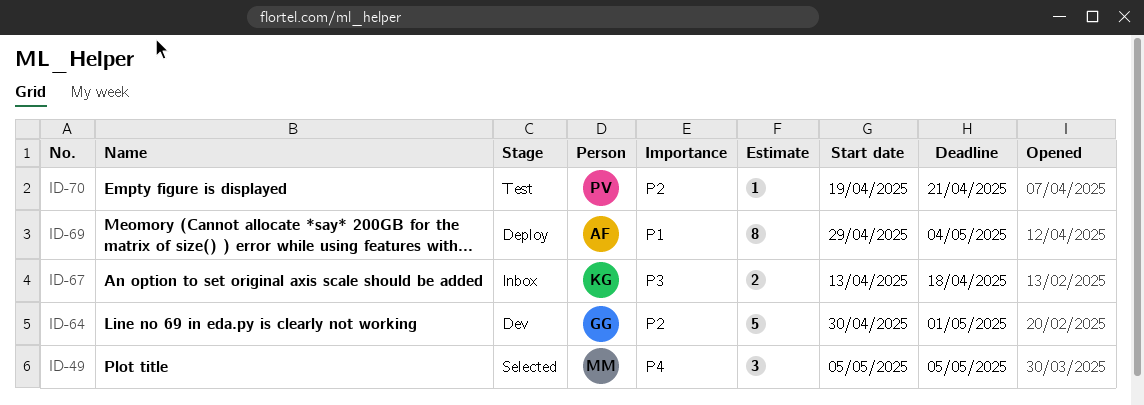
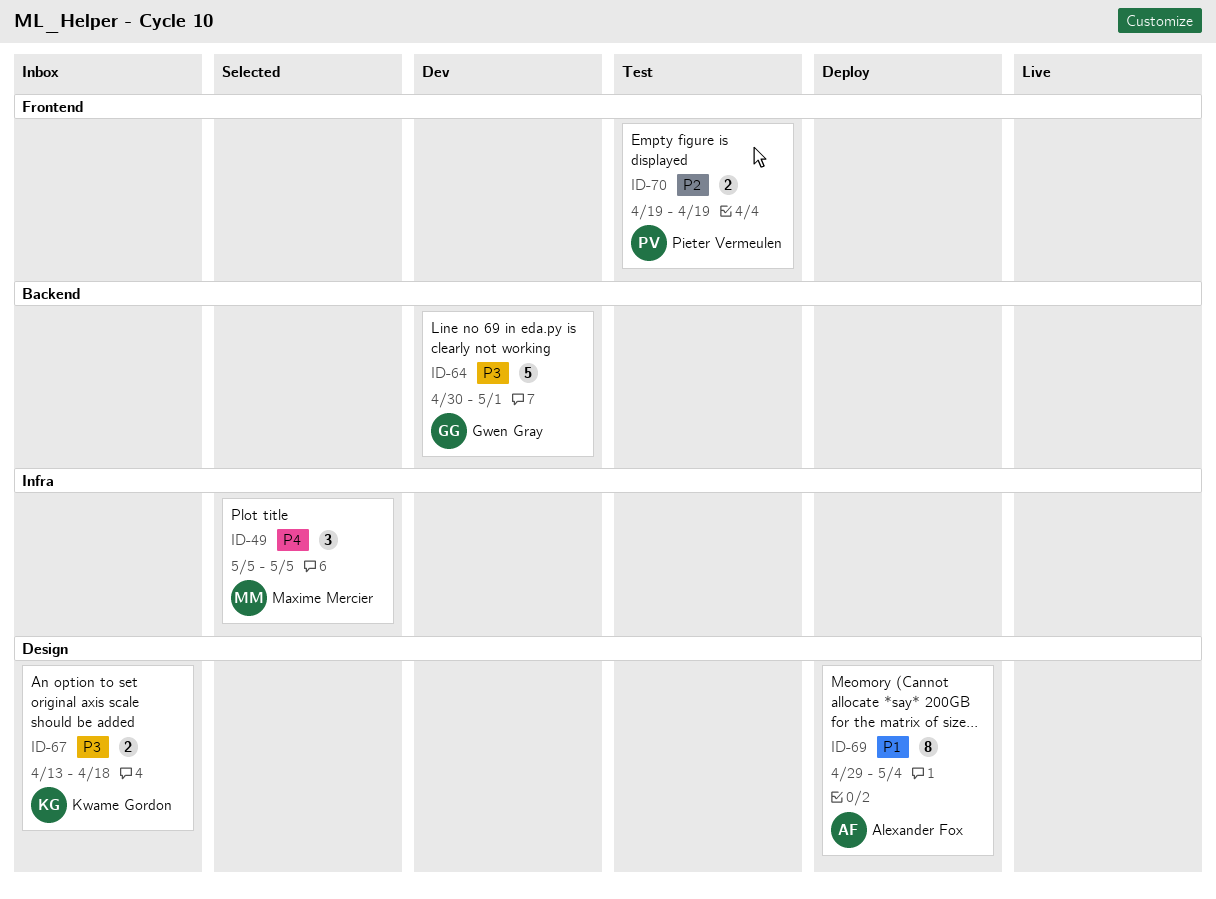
ID-64, priority: P2 -> P3
ID-70, estimate: 1 -> 2
ID-70, due: Apr 21 -> Apr 19

